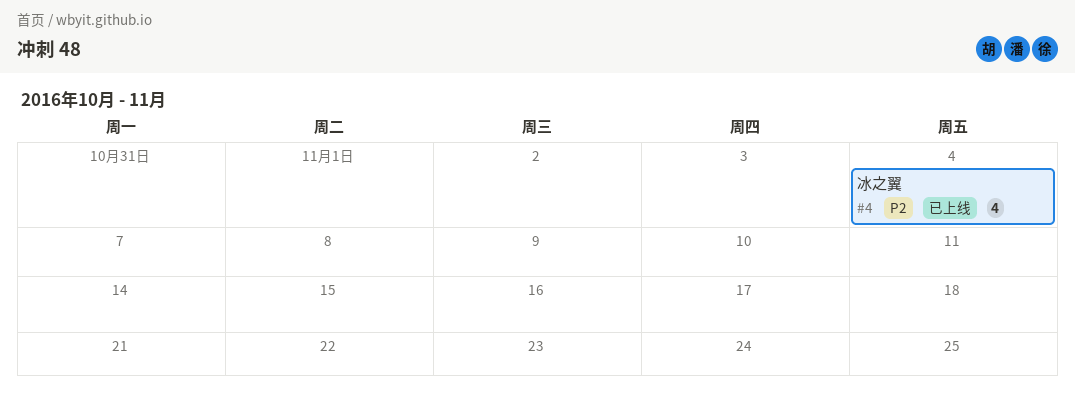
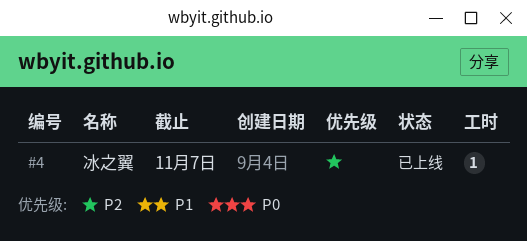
#4, estimate: 4 -> 1
#4, due: Nov 4 -> Nov 7

